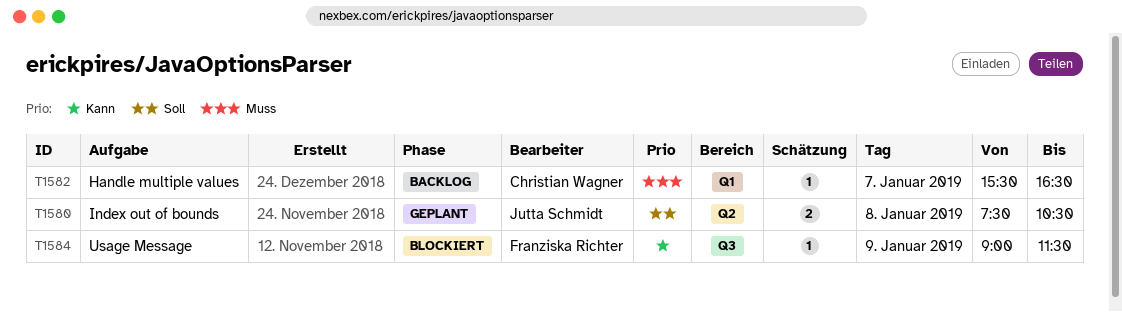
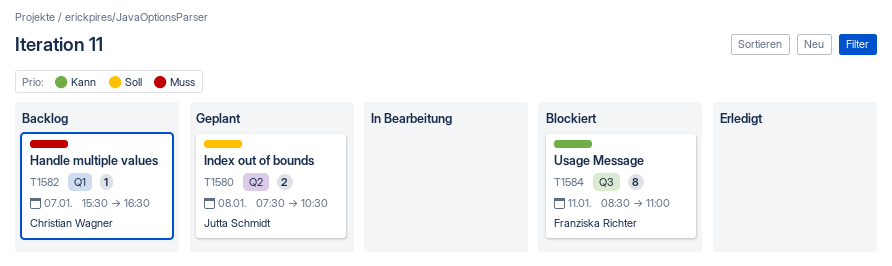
T1584, estimate: 1 -> 8
T1584, day: Jan 9 -> Jan 11
T1584, begins: 09:00 -> 08:30
T1584, ends: 11:30 -> 11:00

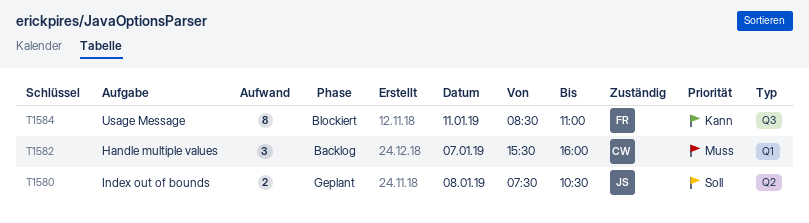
T1582, estimate: 1 -> 3
T1582, ends: 16:30 -> 16:00

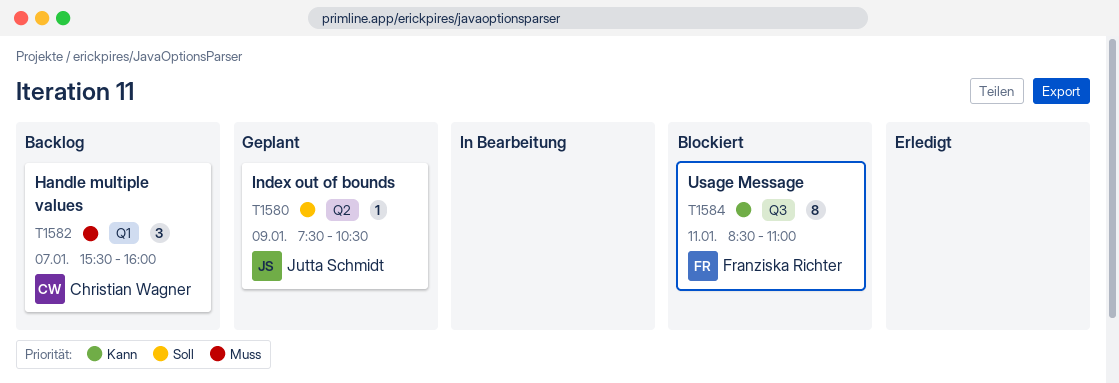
T1580, estimate: 2 -> 1
T1580, day: Jan 8 -> Jan 9

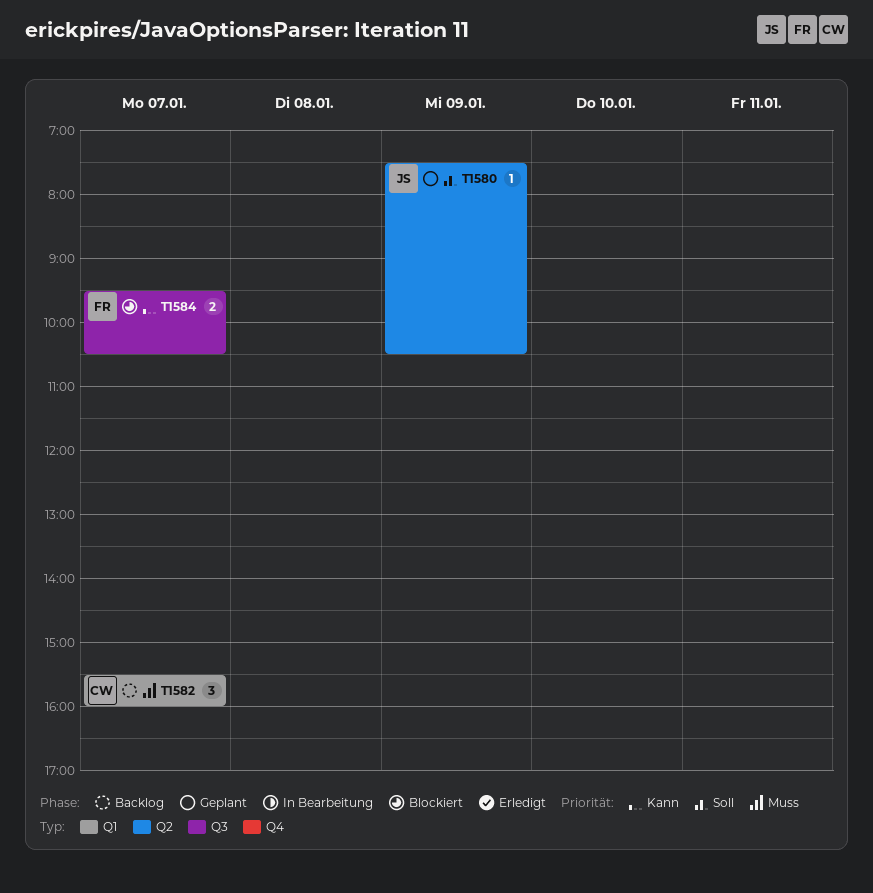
T1584, estimate: 8 -> 2
T1584, day: Jan 11 -> Jan 7
T1584, begins: 08:30 -> 09:30
T1584, ends: 11:00 -> 10:30

